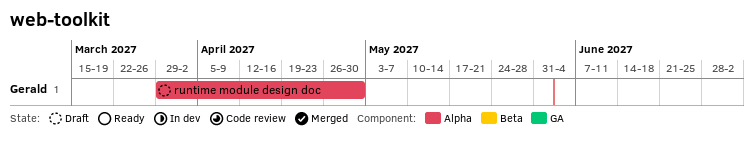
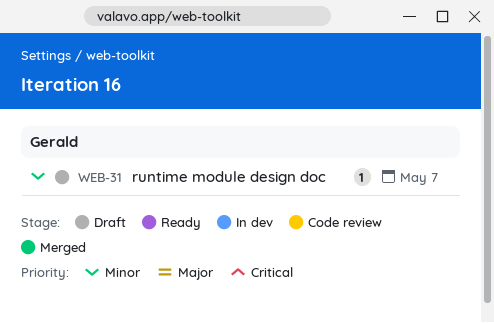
runtime module design doc, due: Apr 30 -> May 7

